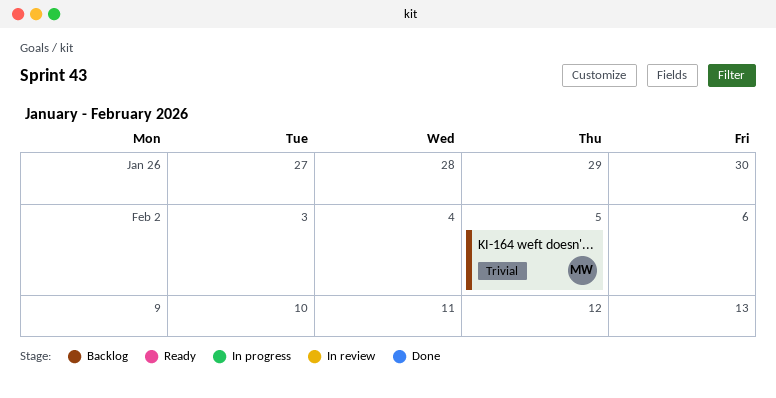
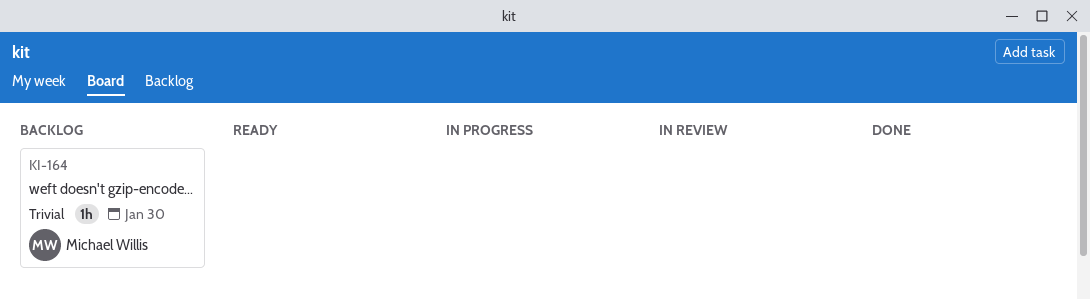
KI-164, due: Feb 5 -> Jan 30

